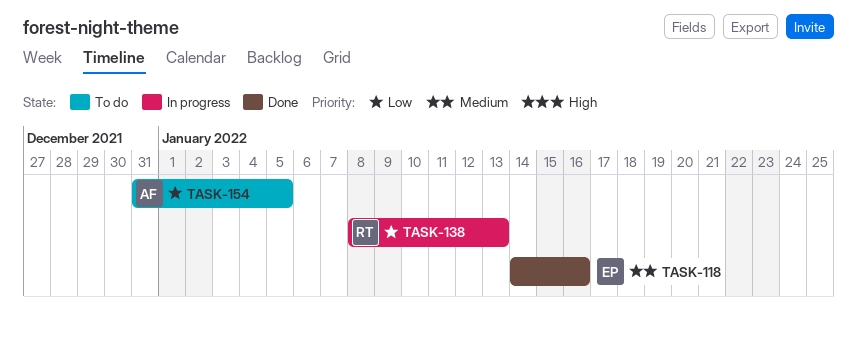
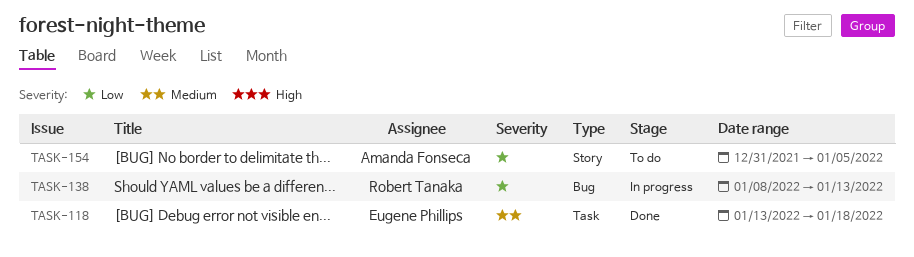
TASK-118, start: Jan 14 -> Jan 13
TASK-118, due: Jan 16 -> Jan 18

